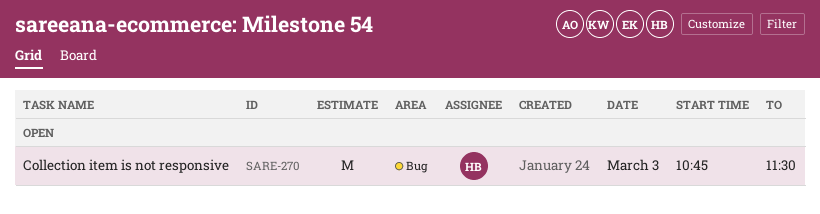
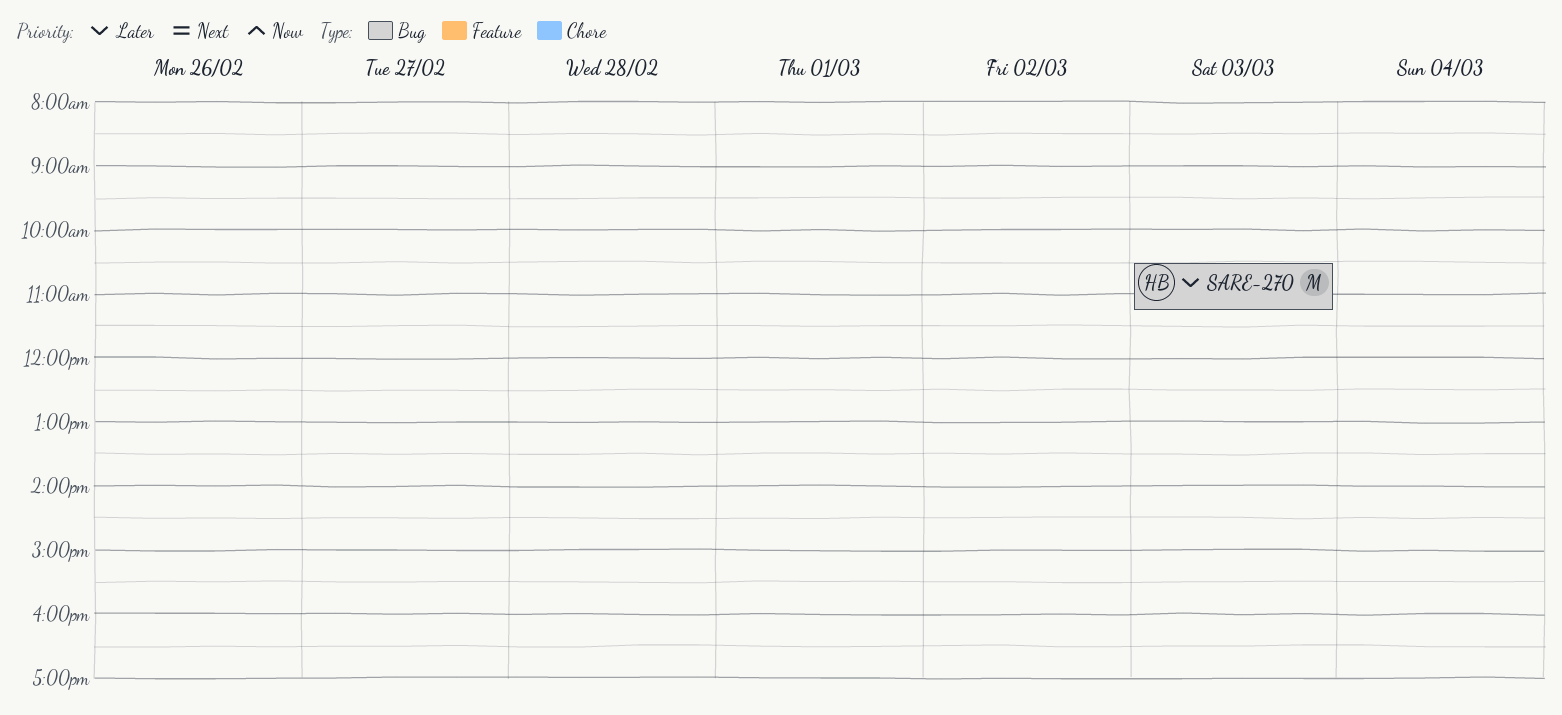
SARE-270, begins: 10:45 -> 10:30
SARE-270, ends: 11:30 -> 11:15

